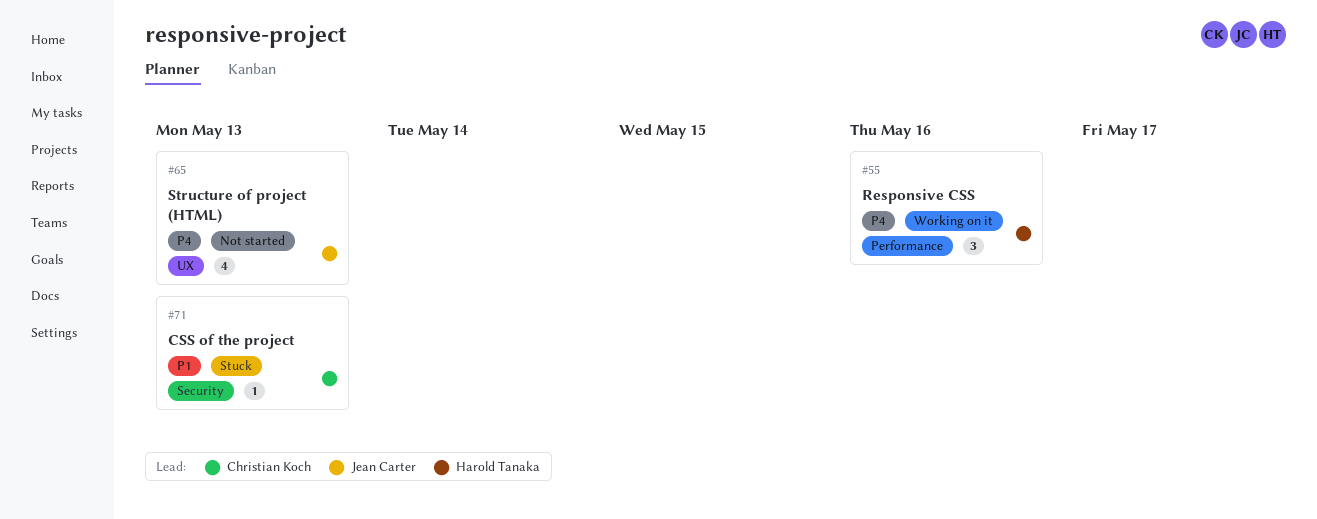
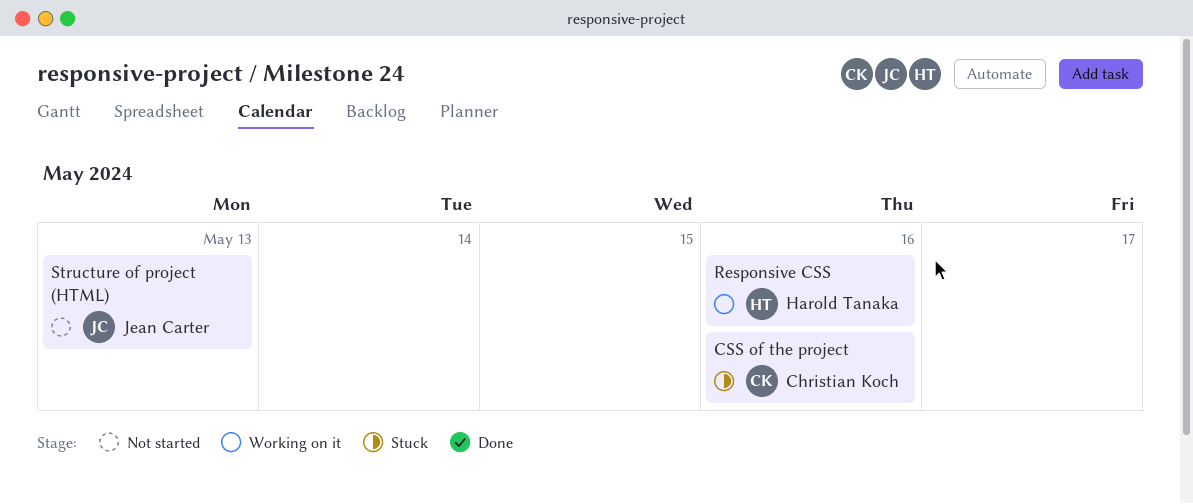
CSS of the project, due: May 13 -> May 16

